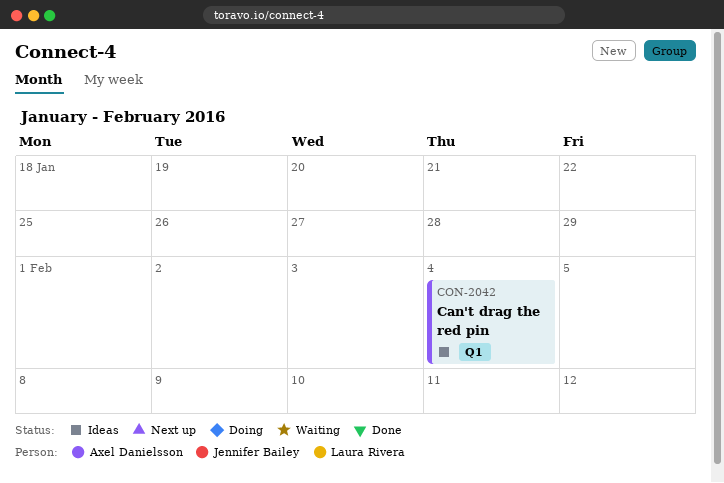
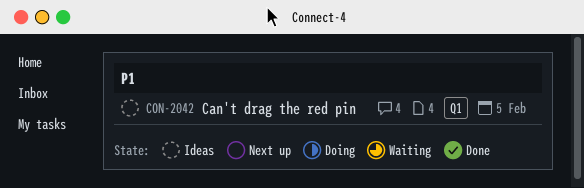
CON-2042, due: Feb 4 -> Feb 5

